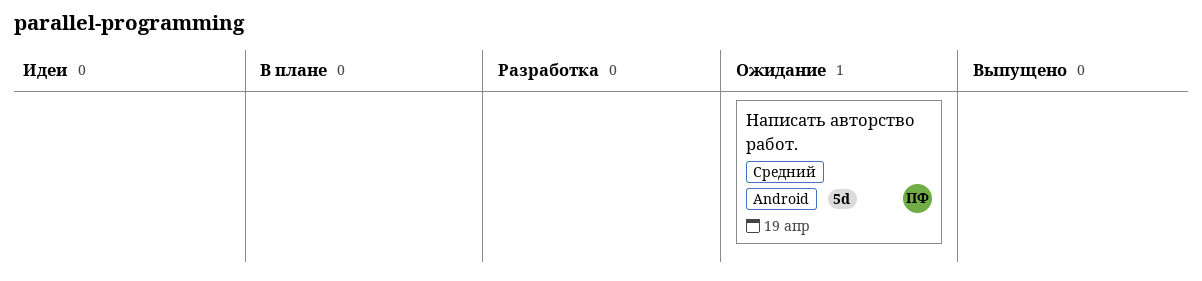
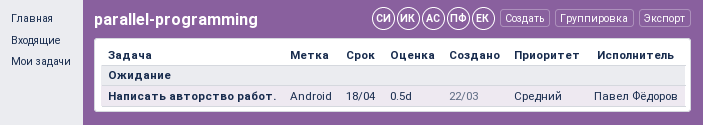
Написать авторство работ., estimate: 5d -> 0.5d
Написать авторство работ., due: Apr 19 -> Apr 18

